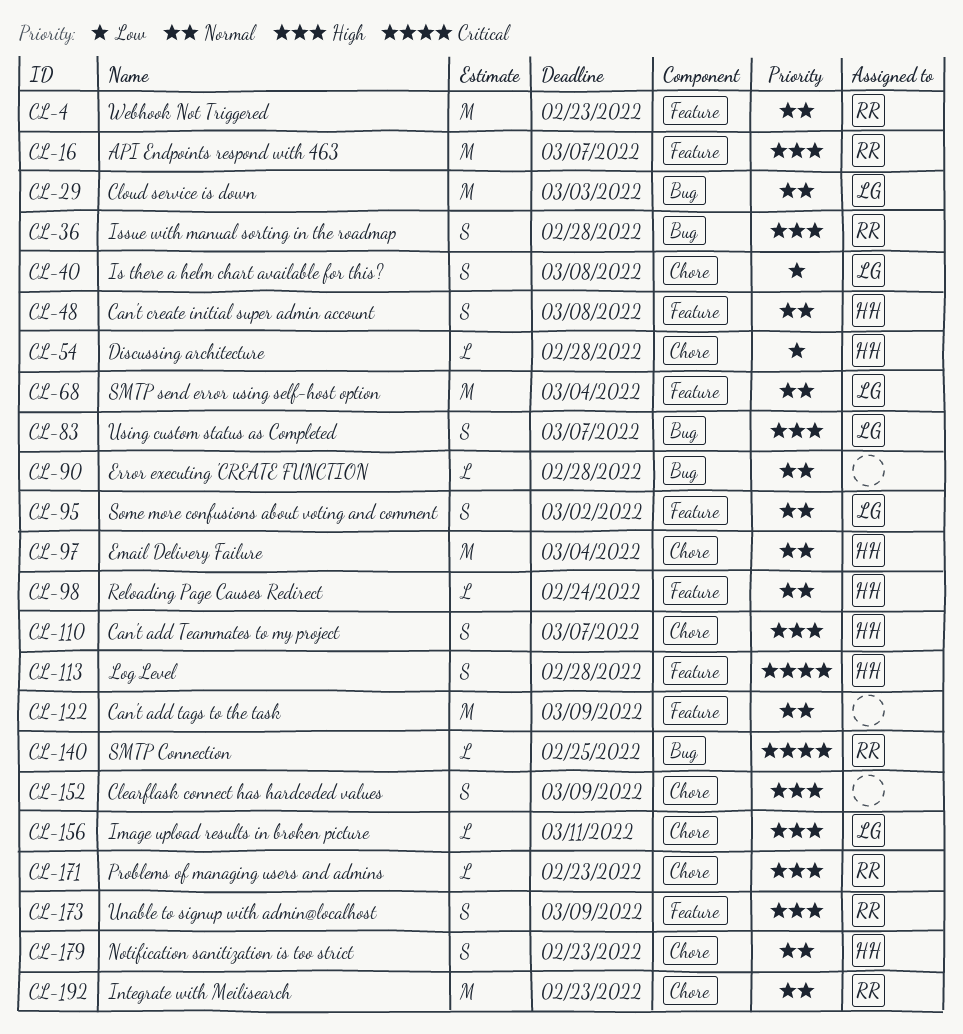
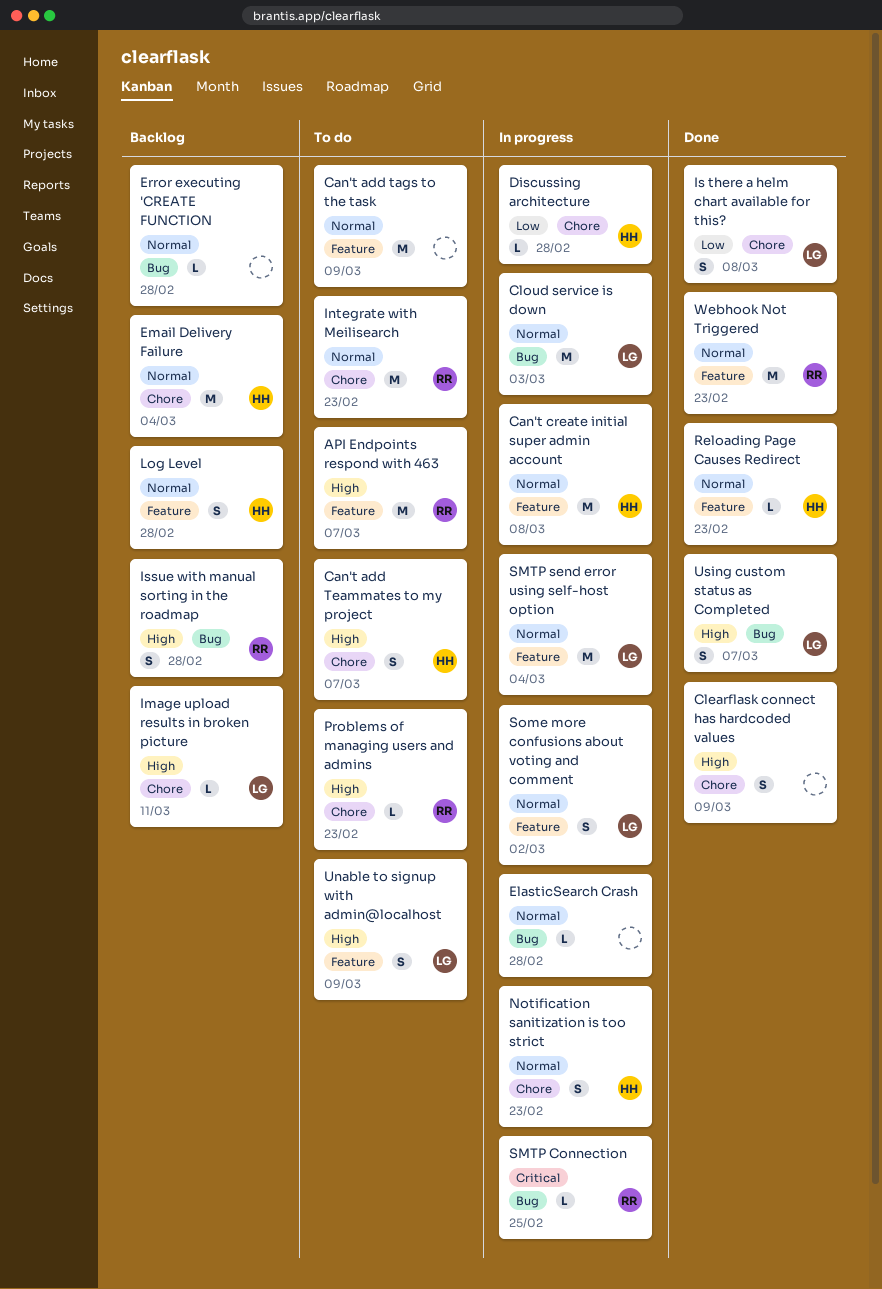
Can't create initial super admin account, estimate: S -> M
ElasticSearch Crash: none -> present
Log Level, priority: Critical -> Normal
Reloading Page Causes Redirect, due: Feb 24 -> Feb 23
Unable to signup with admin@localhost, owner: RR -> LG

